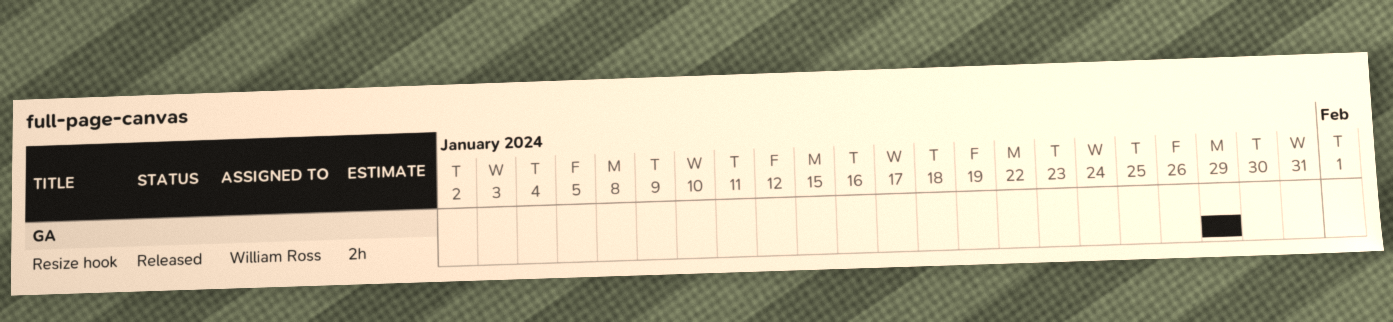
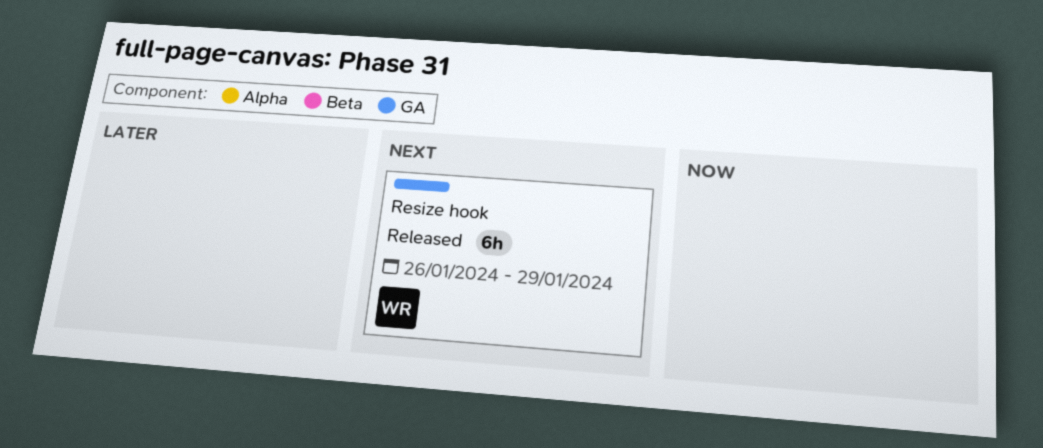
Resize hook, estimate: 2h -> 6h
Resize hook, start: Jan 29 -> Jan 26

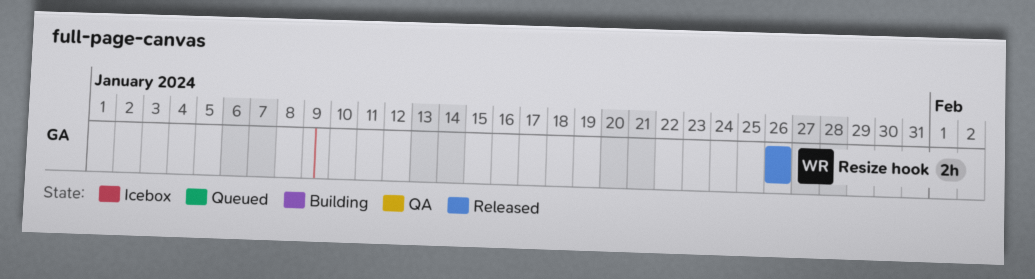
Resize hook, estimate: 6h -> 2h
Resize hook, due: Jan 29 -> Jan 26

